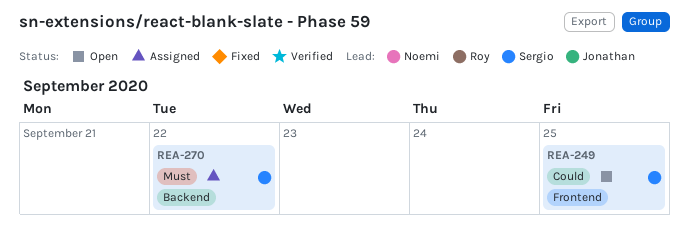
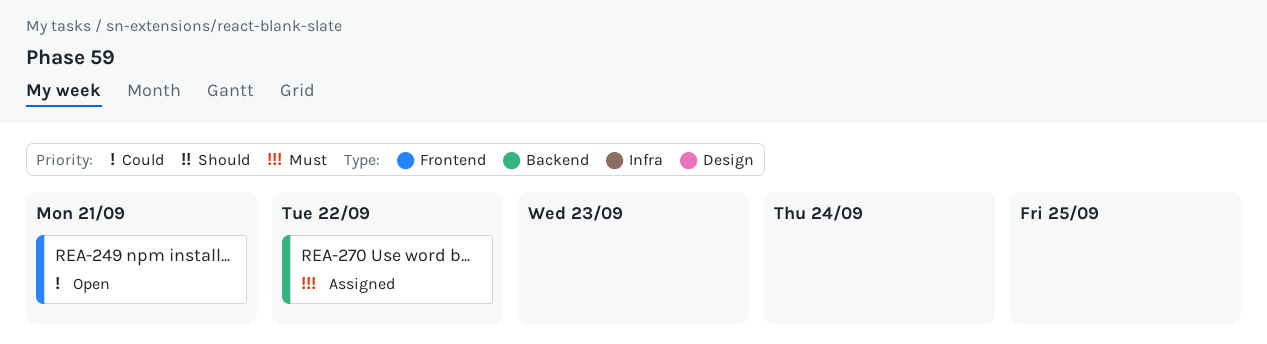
REA-249, due: Sep 25 -> Sep 21

